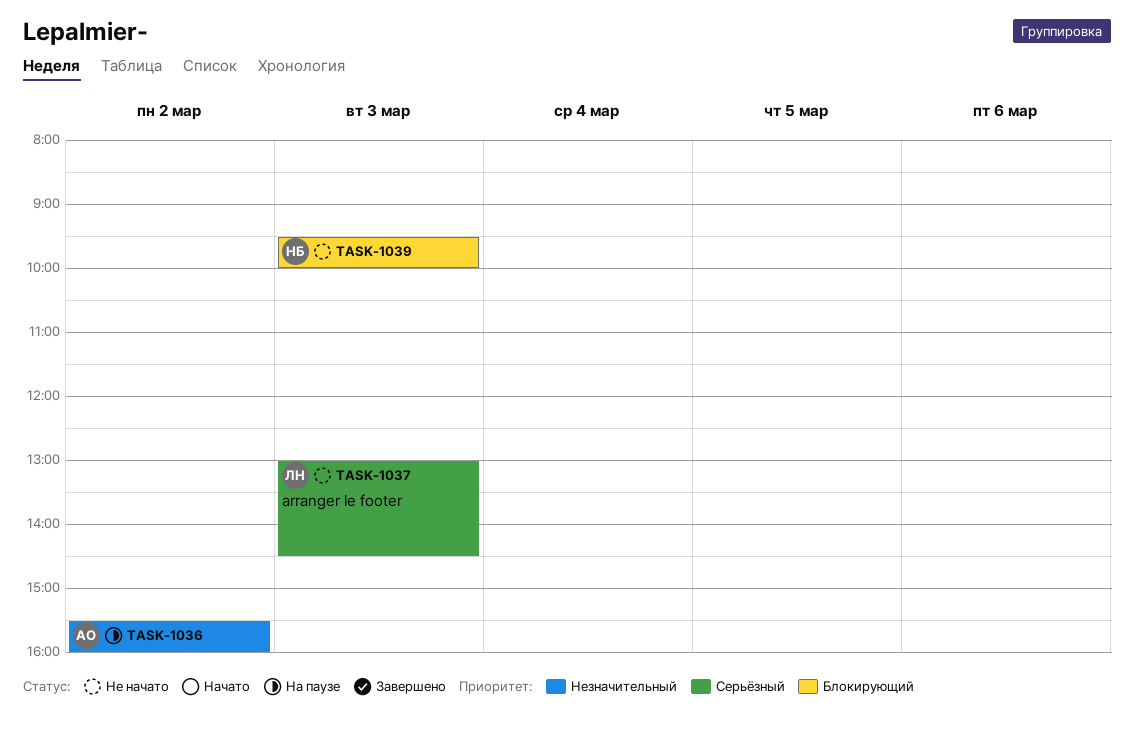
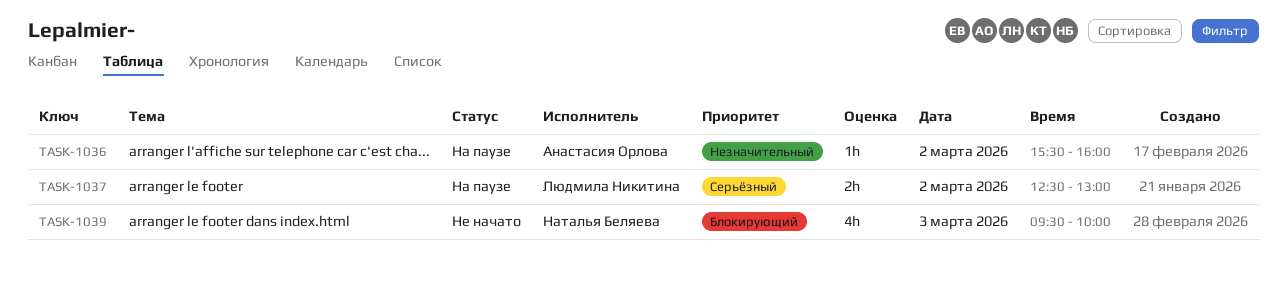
TASK-1037, status: Не начато -> На паузе
TASK-1037, day: Mar 3 -> Mar 2
TASK-1037, begins: 13:00 -> 12:30
TASK-1037, ends: 14:30 -> 13:00

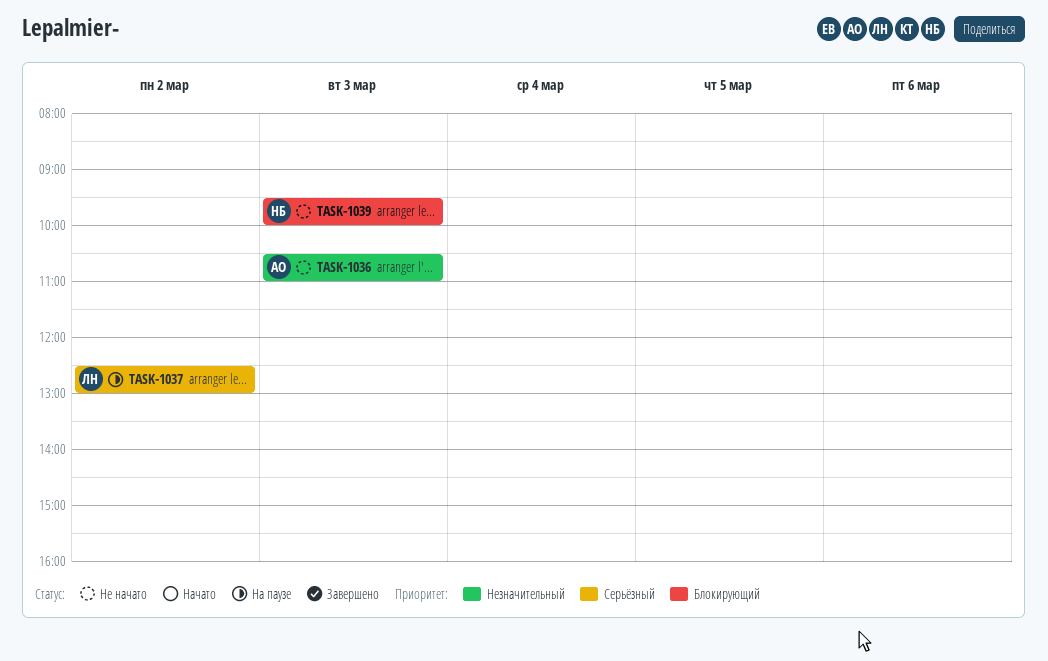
TASK-1036, status: На паузе -> Не начато
TASK-1036, day: Mar 2 -> Mar 3
TASK-1036, begins: 15:30 -> 10:30
TASK-1036, ends: 16:00 -> 11:00

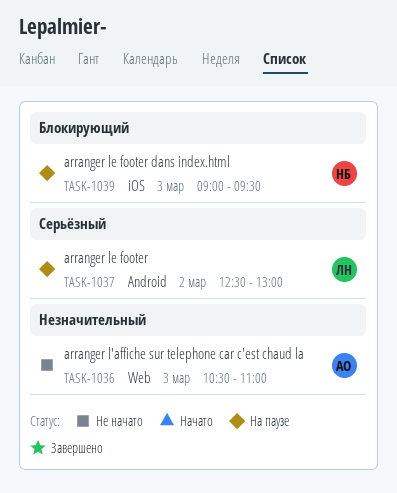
TASK-1039, status: Не начато -> На паузе
TASK-1039, begins: 09:30 -> 09:00
TASK-1039, ends: 10:00 -> 09:30

